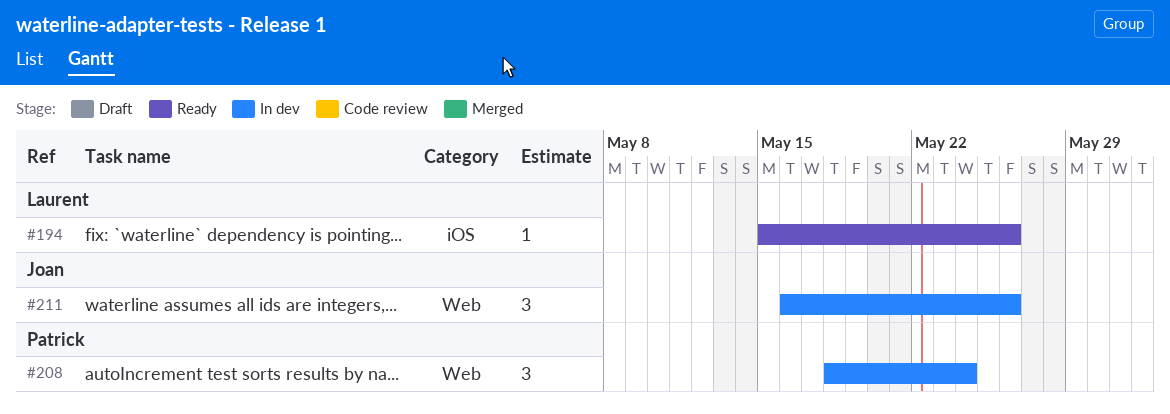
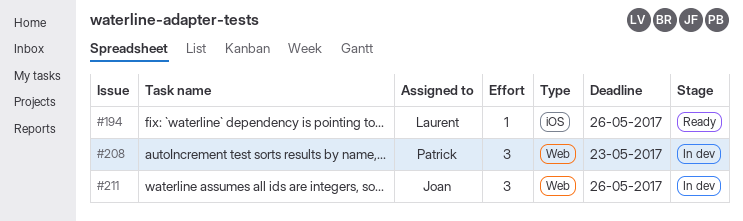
#208, due: May 24 -> May 23

